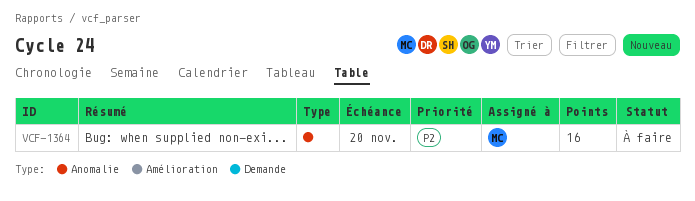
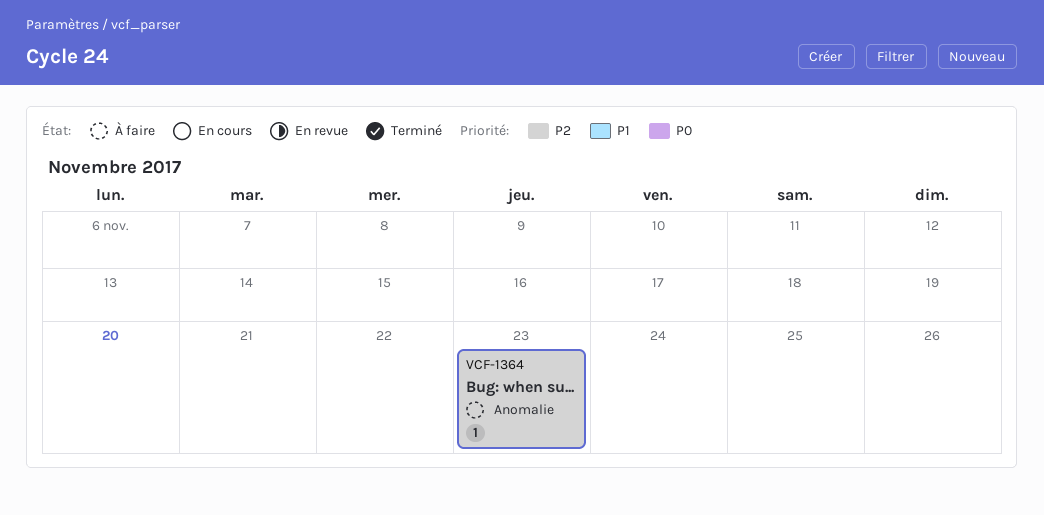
VCF-1364, estimate: 16 -> 1
VCF-1364, due: Nov 20 -> Nov 23

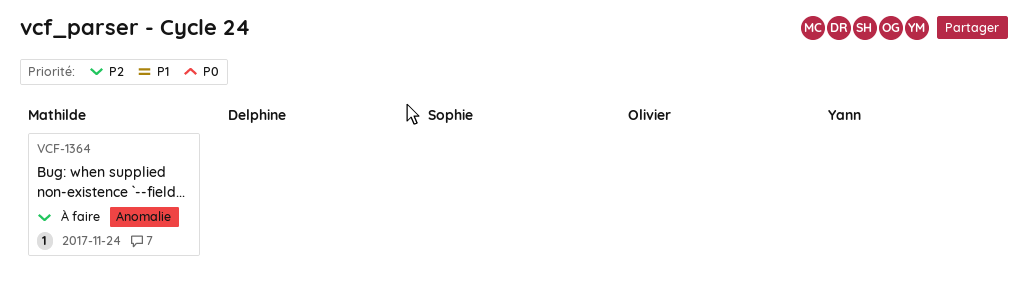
VCF-1364, due: Nov 23 -> Nov 24

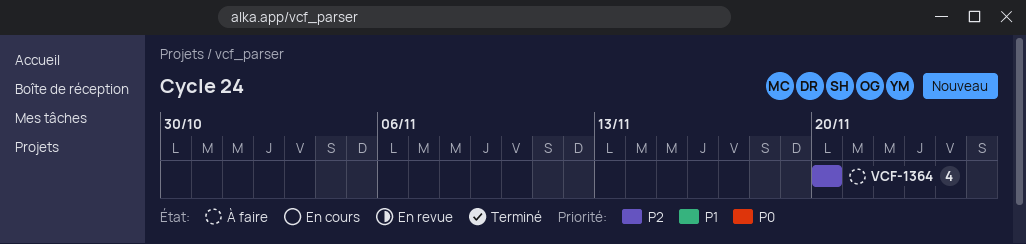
VCF-1364, estimate: 1 -> 4
VCF-1364, due: Nov 24 -> Nov 20

